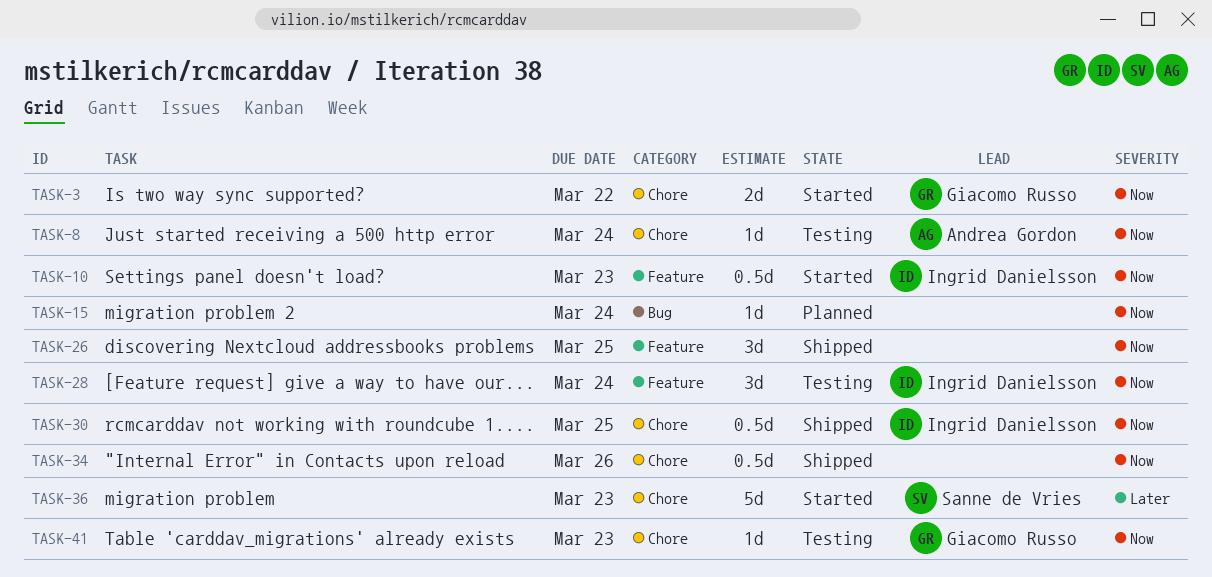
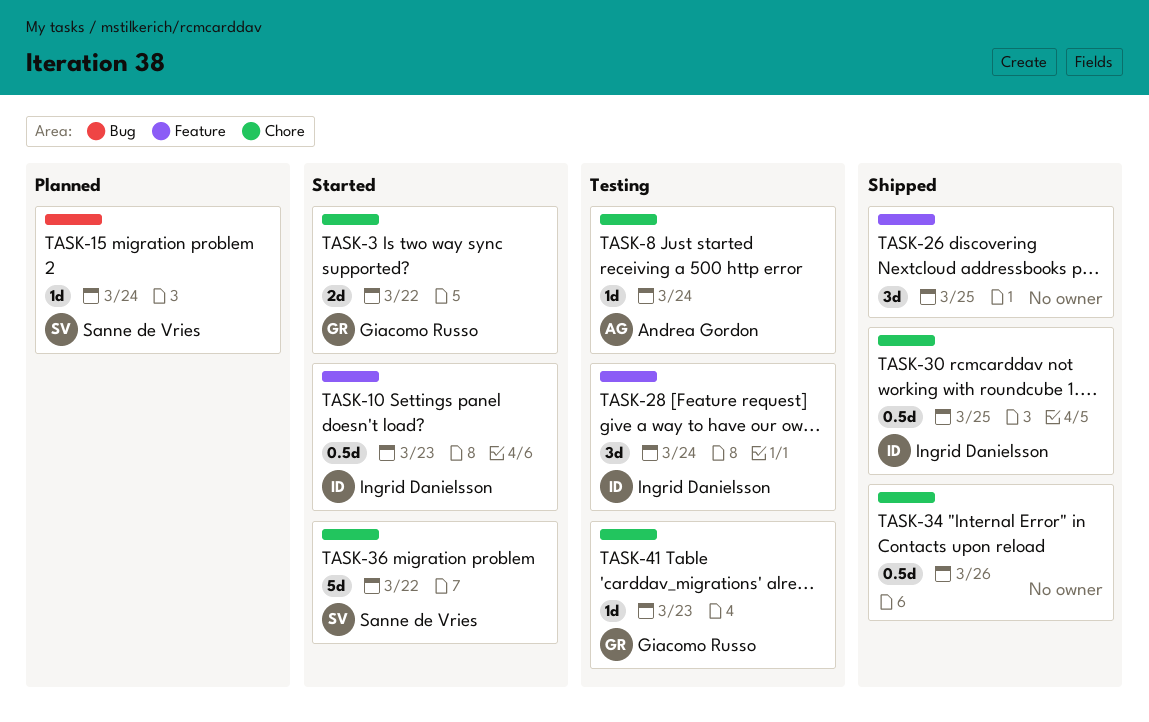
TASK-15, owner: none -> Sanne de Vries
TASK-36, due: Mar 23 -> Mar 22

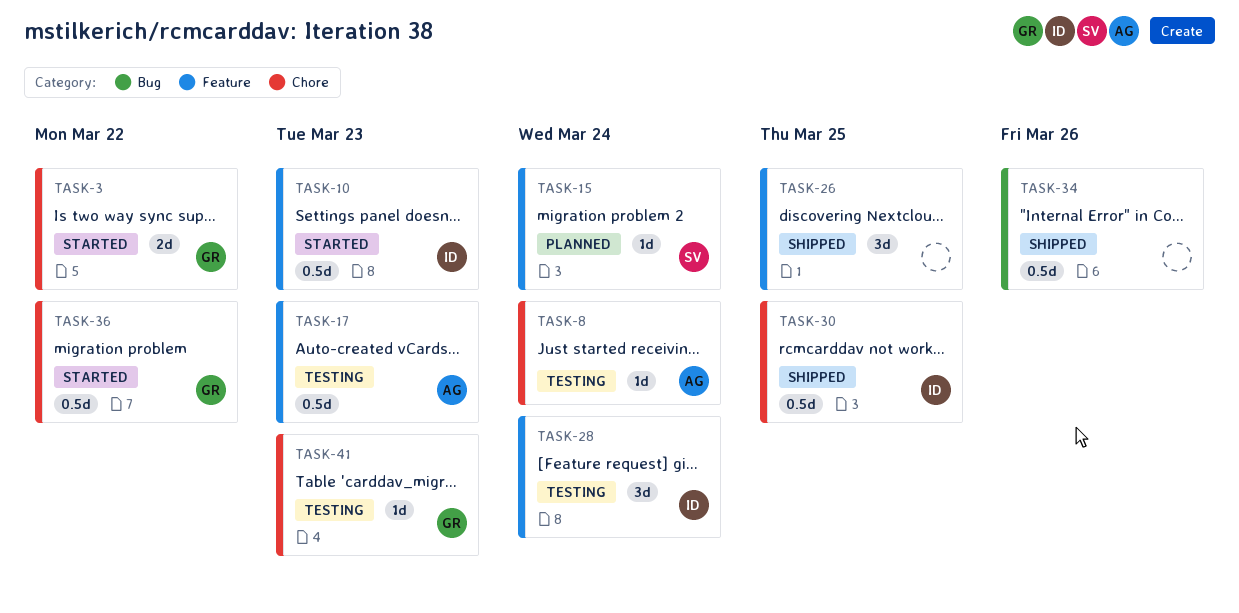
TASK-15, label: Bug -> Feature
TASK-17: none -> present
TASK-34, label: Chore -> Bug
TASK-36, owner: Sanne de Vries -> Giacomo Russo
TASK-36, estimate: 5d -> 0.5d

